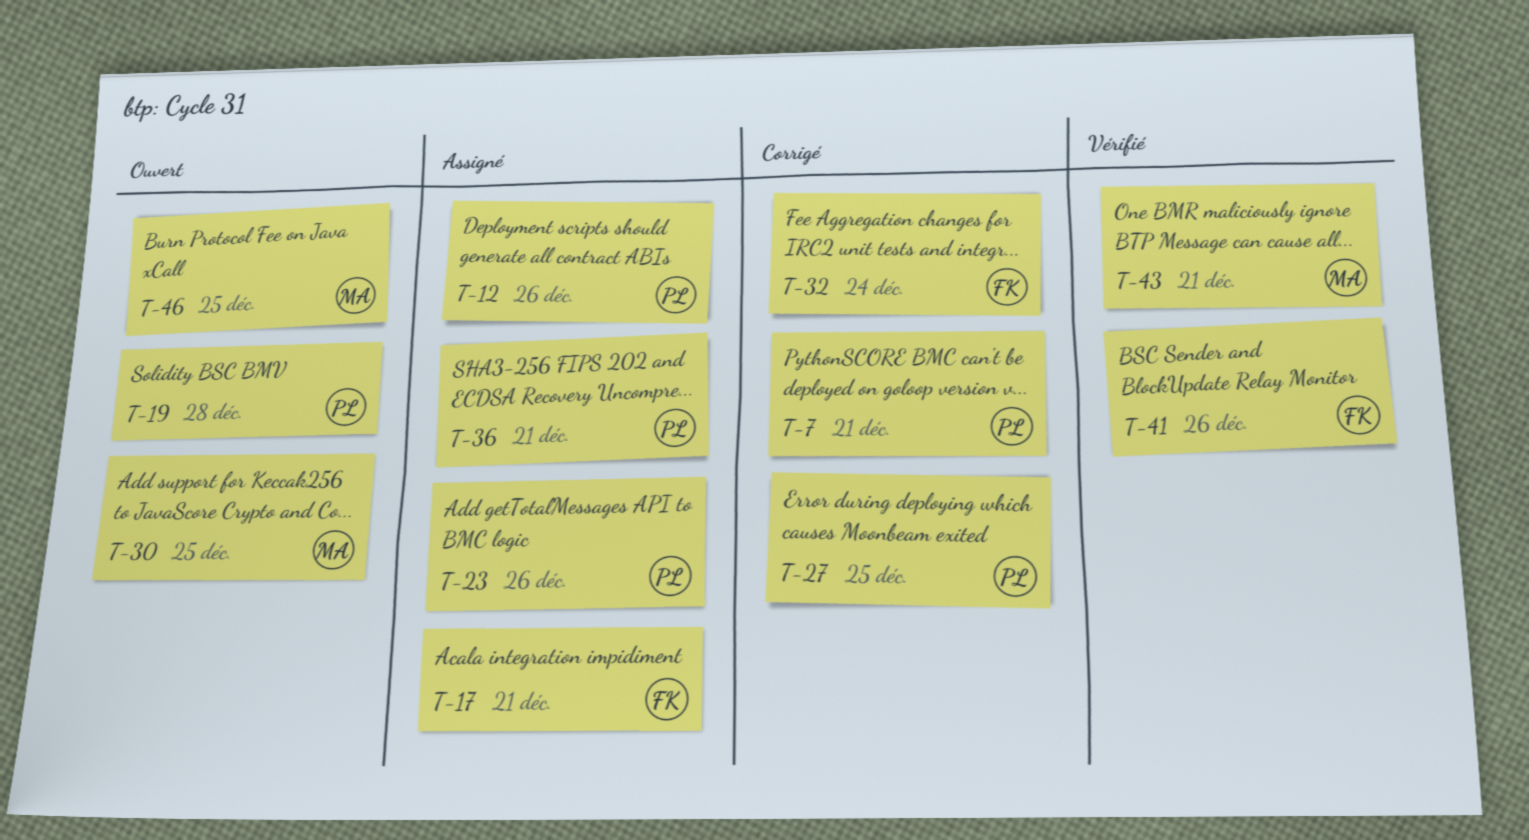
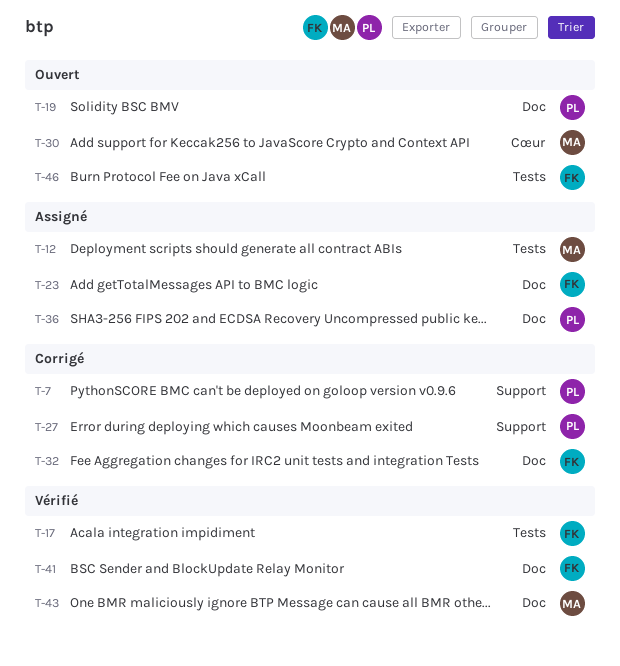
T-12, owner: PL -> MA
T-17, status: Assigné -> Vérifié
T-23, owner: PL -> FK
T-46, owner: MA -> FK

